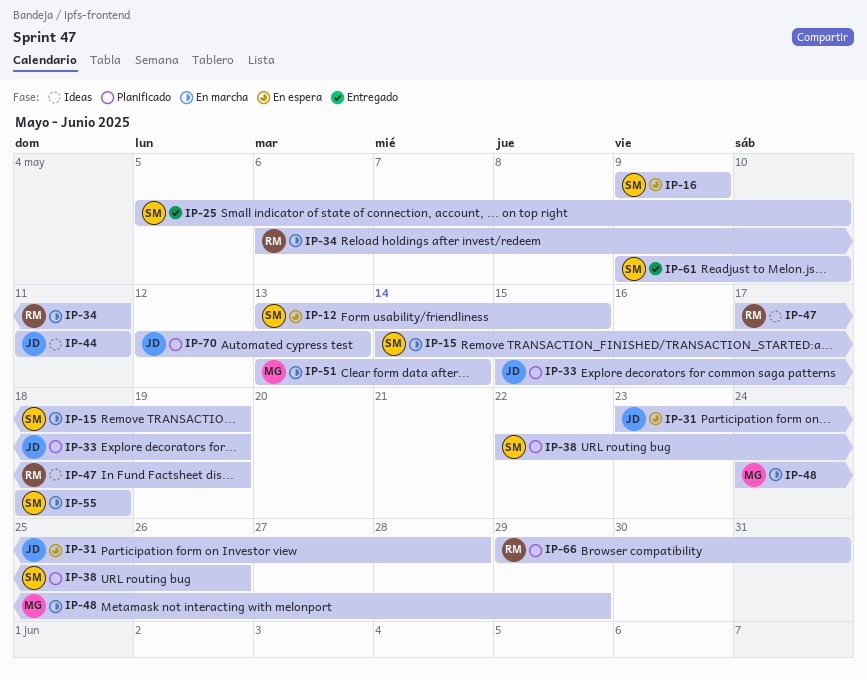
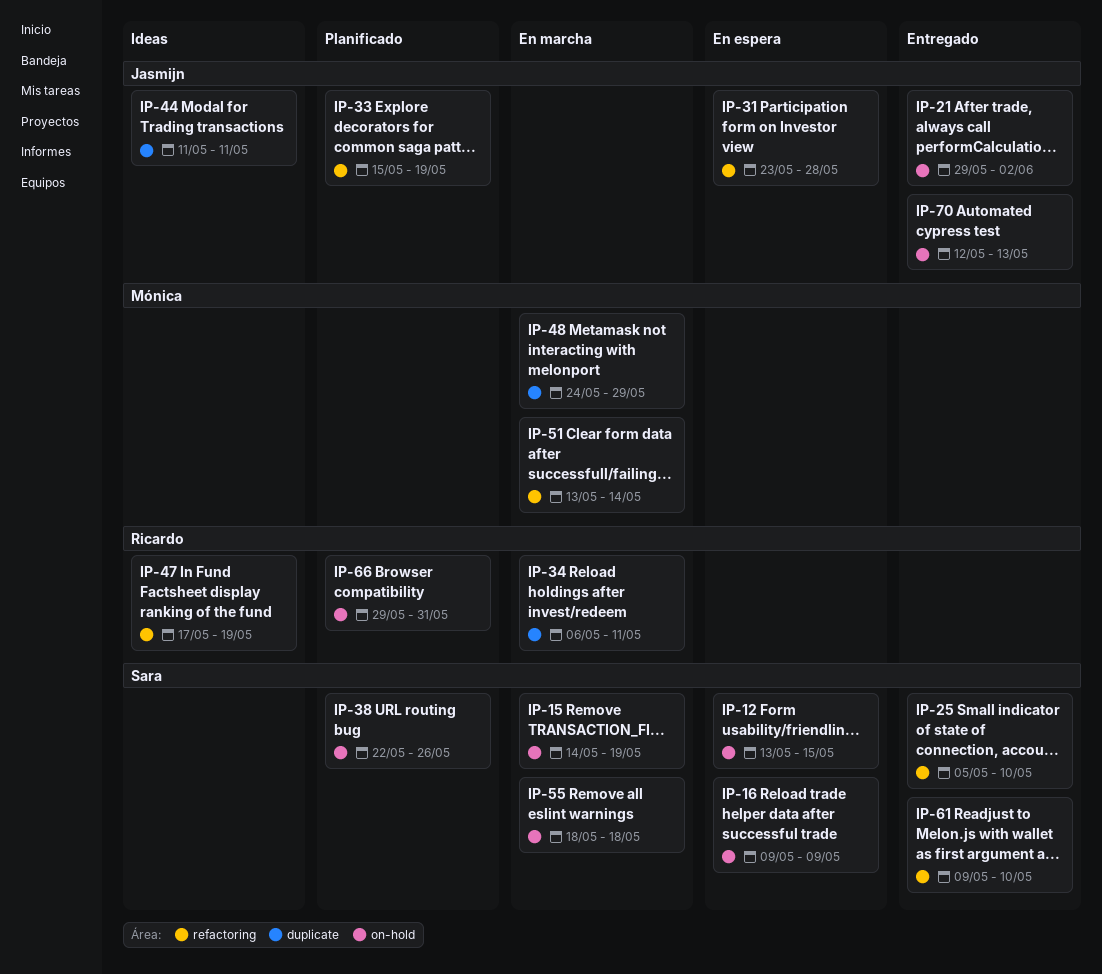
IP-21: none -> present
IP-70, status: Planificado -> Entregado

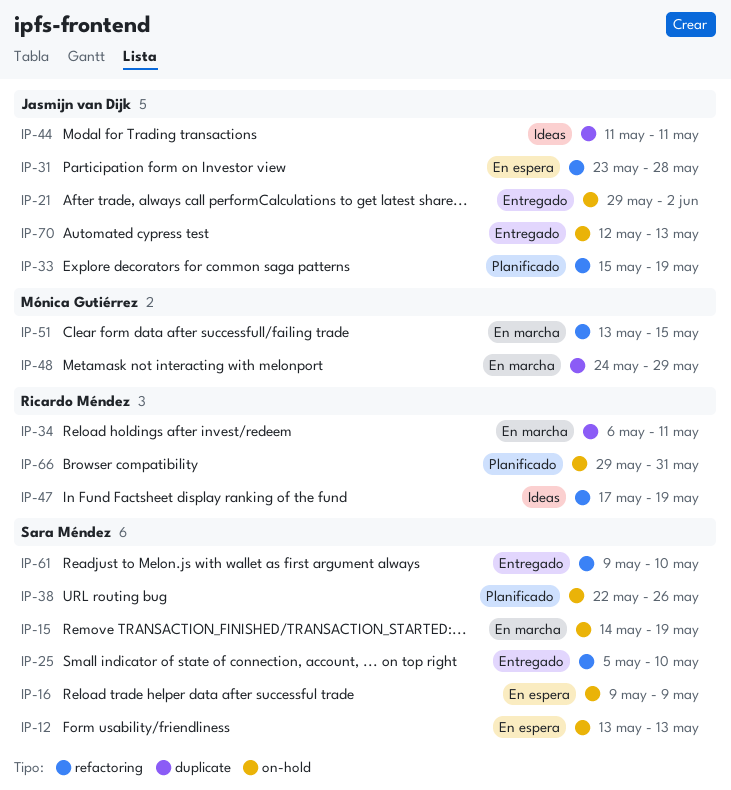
IP-12, due: May 15 -> May 13
IP-51, due: May 14 -> May 15
IP-55: present -> none

